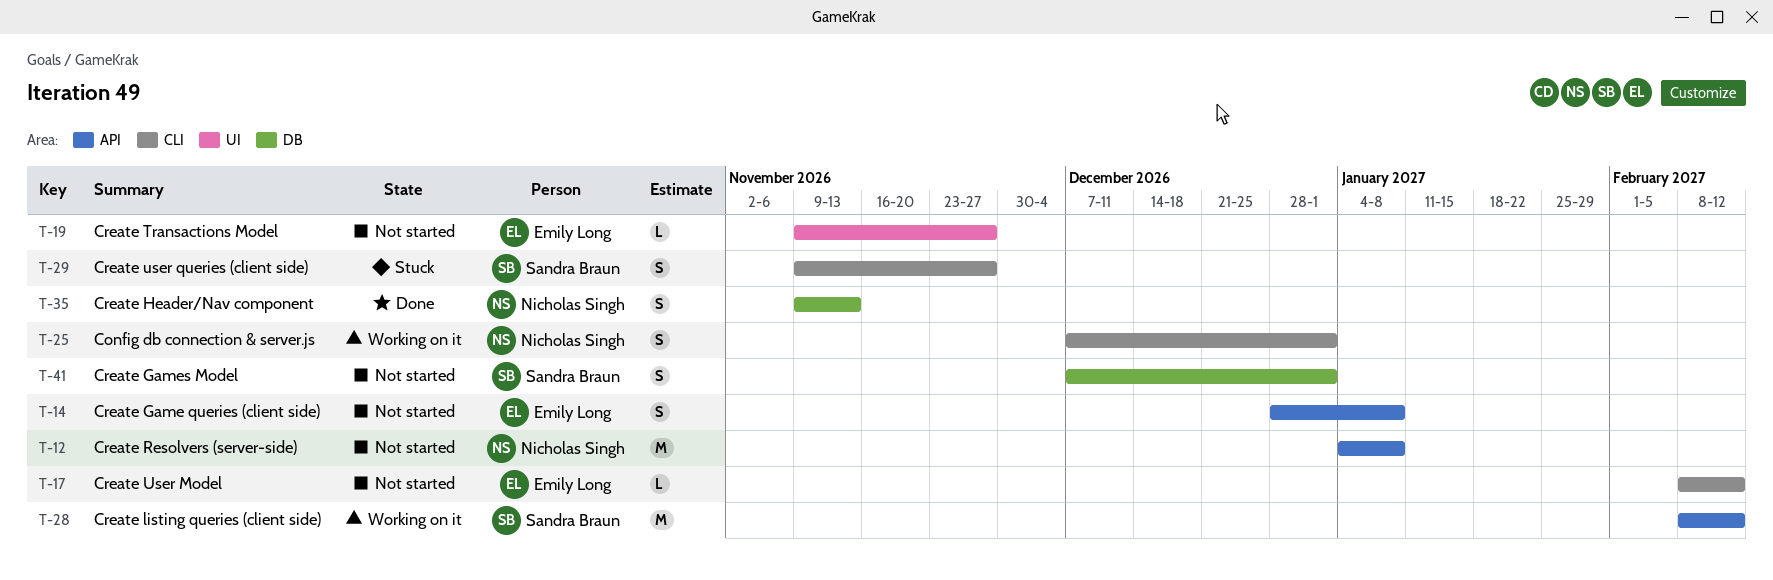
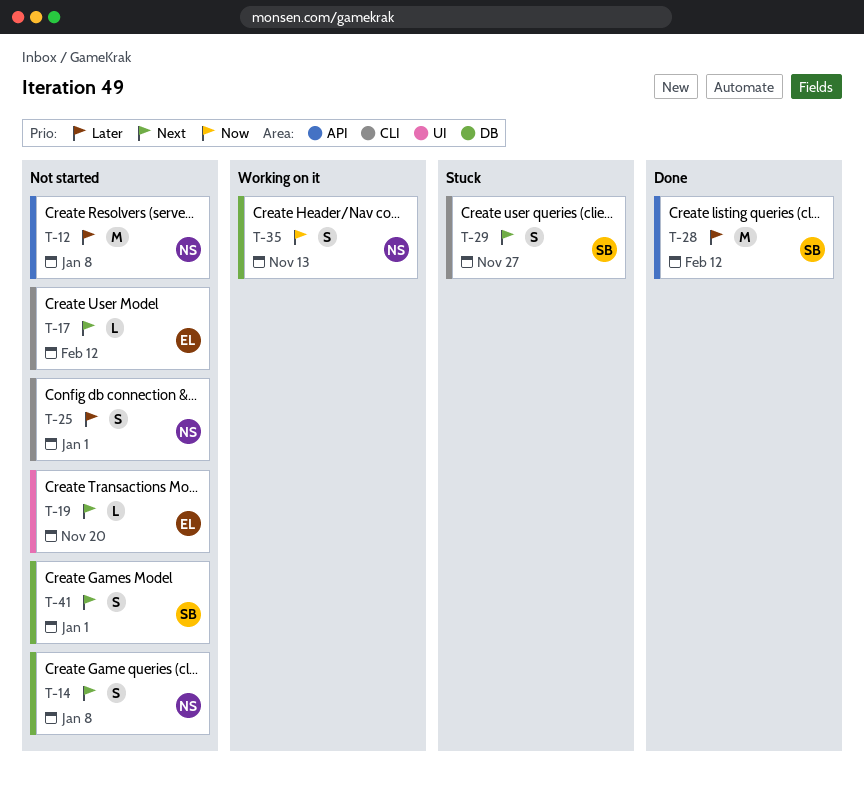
T-14, owner: Emily Long -> Nicholas Singh
T-14, label: API -> DB
T-19, due: Nov 27 -> Nov 20
T-25, status: Working on it -> Not started
T-28, status: Working on it -> Done
T-35, status: Done -> Working on it

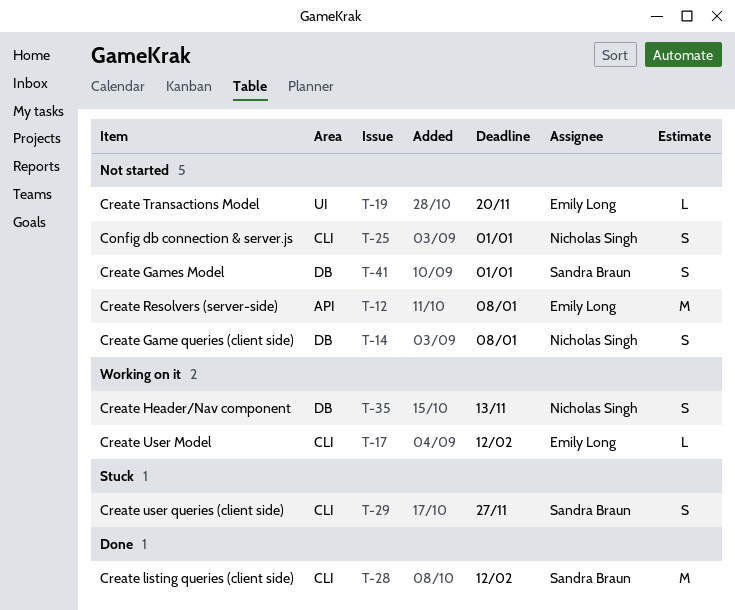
T-12, owner: Nicholas Singh -> Emily Long
T-17, status: Not started -> Working on it
T-28, label: API -> CLI

